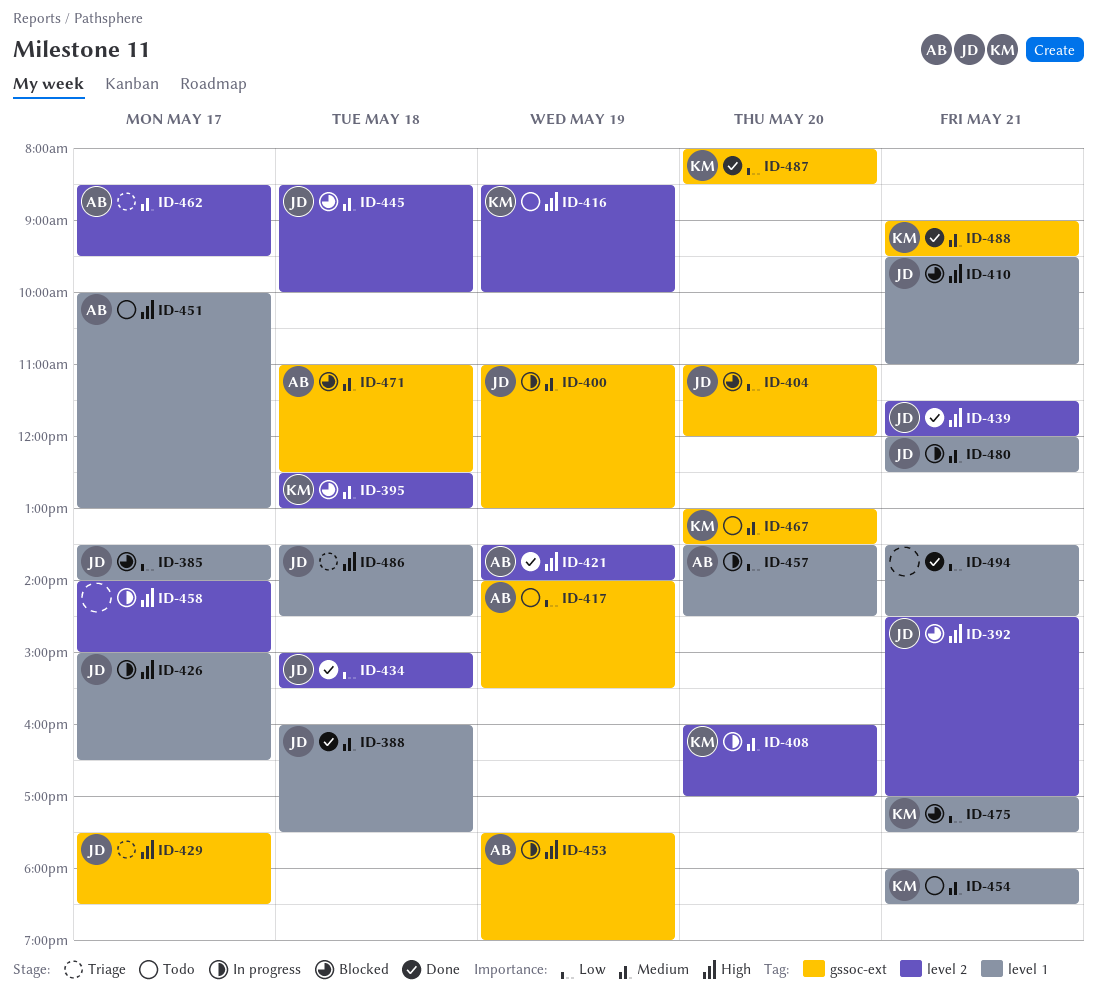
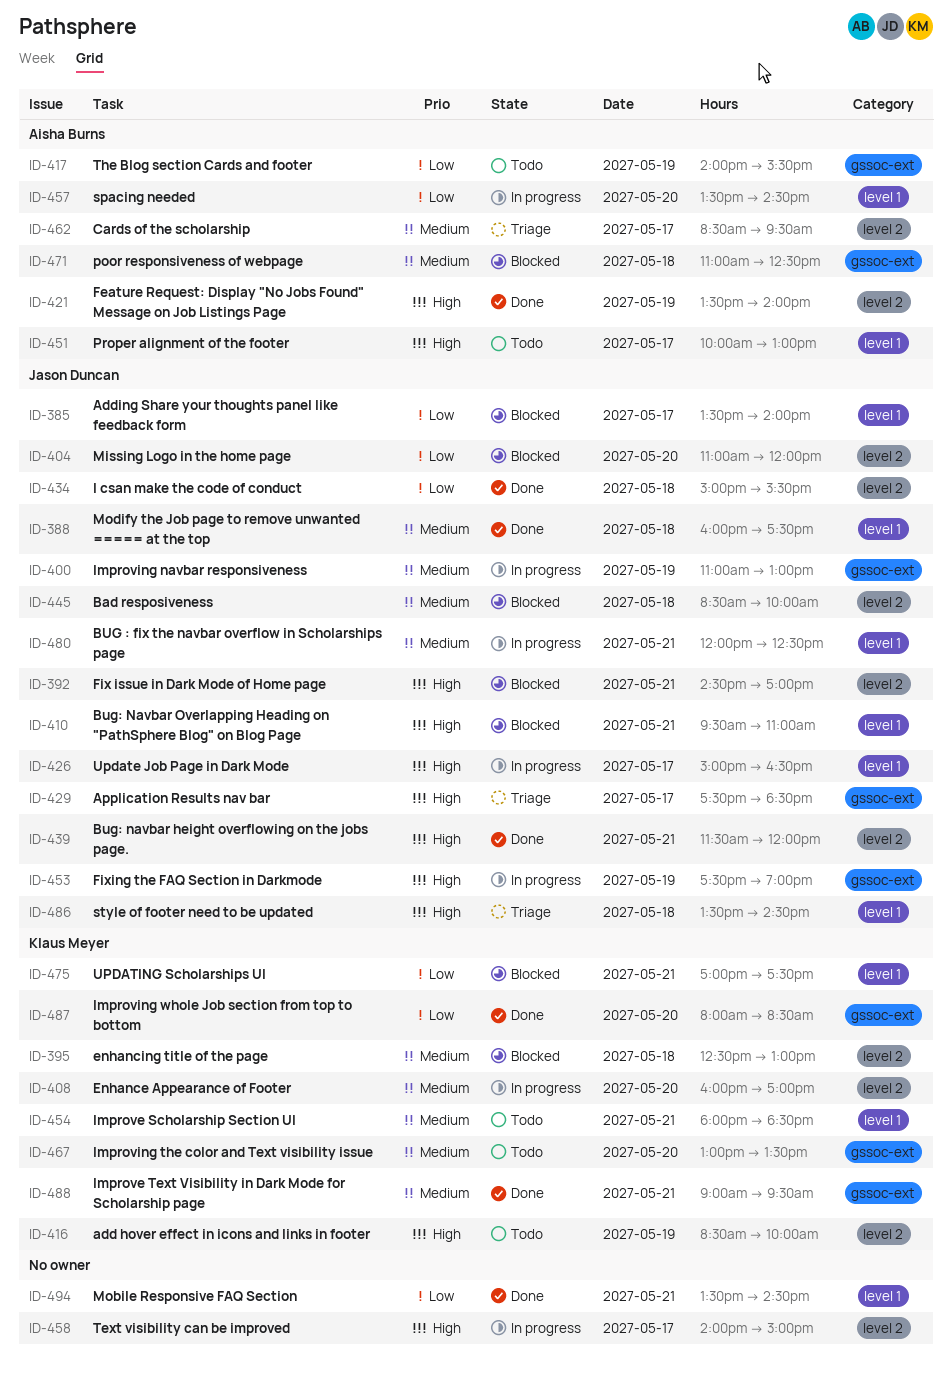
ID-404, label: gssoc-ext -> level 2
ID-453, owner: Aisha Burns -> Jason Duncan

